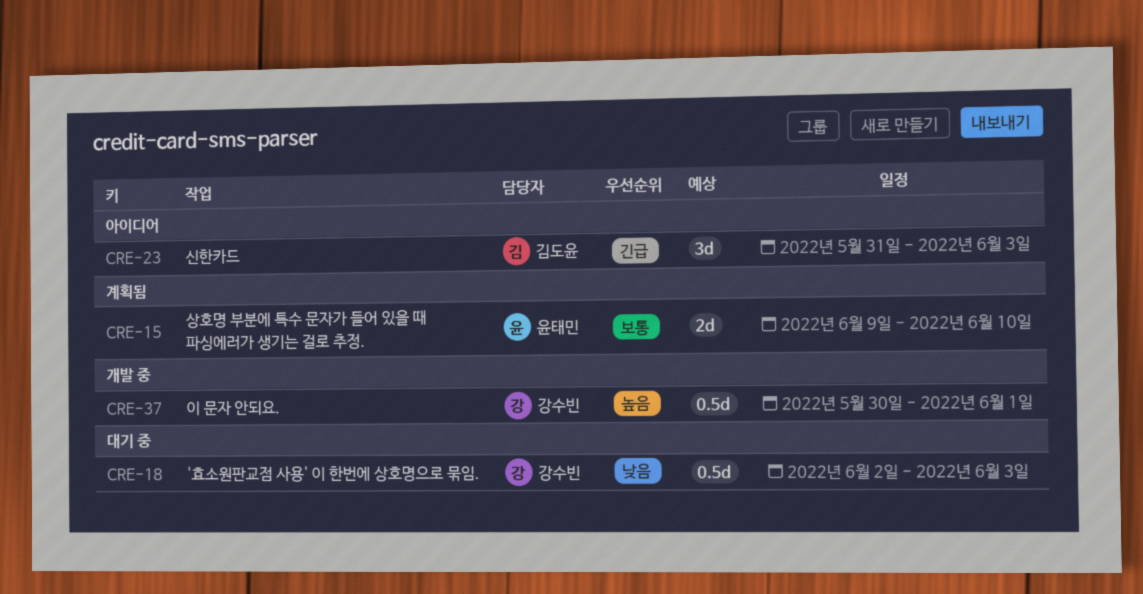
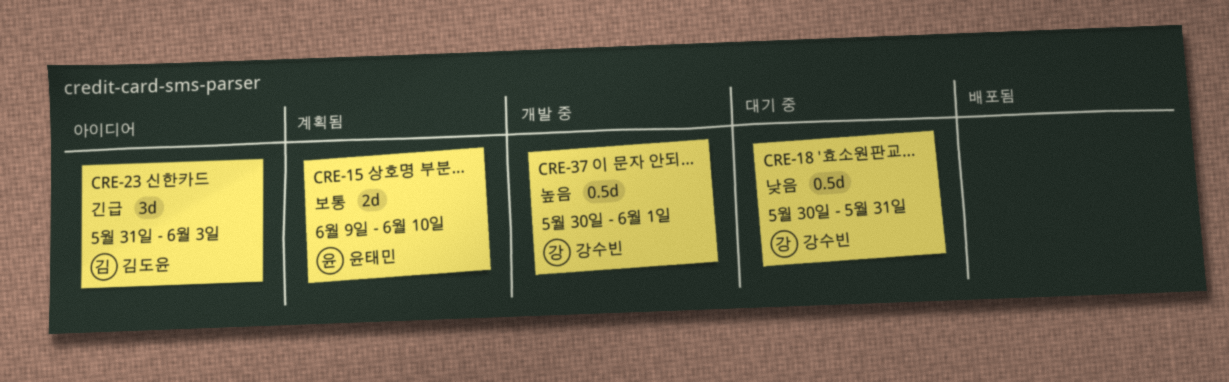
CRE-18, start: Jun 2 -> May 30
CRE-18, due: Jun 3 -> May 31

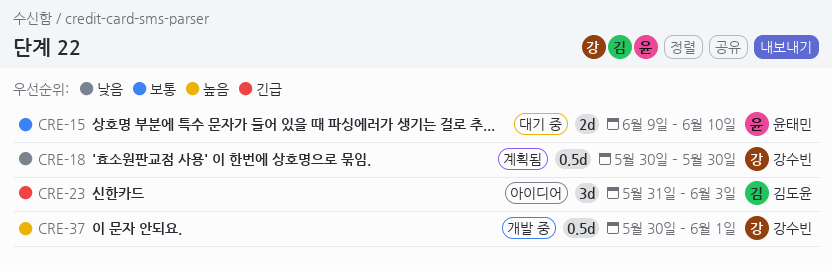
CRE-15, status: 계획됨 -> 대기 중
CRE-18, status: 대기 중 -> 계획됨
CRE-18, due: May 31 -> May 30

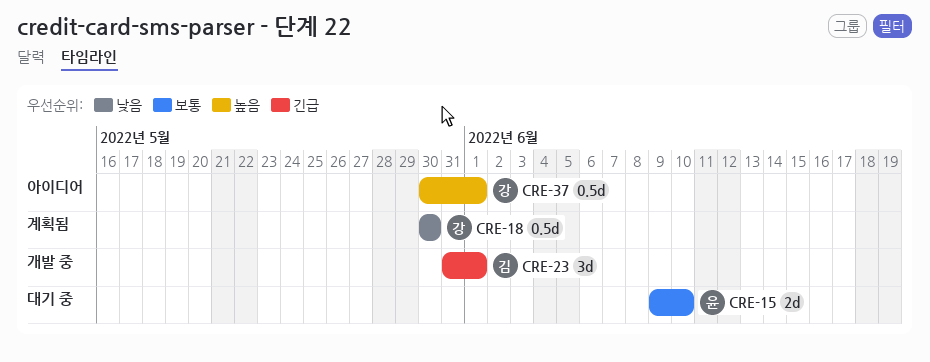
CRE-23, status: 아이디어 -> 개발 중
CRE-23, due: Jun 3 -> Jun 1
CRE-37, status: 개발 중 -> 아이디어

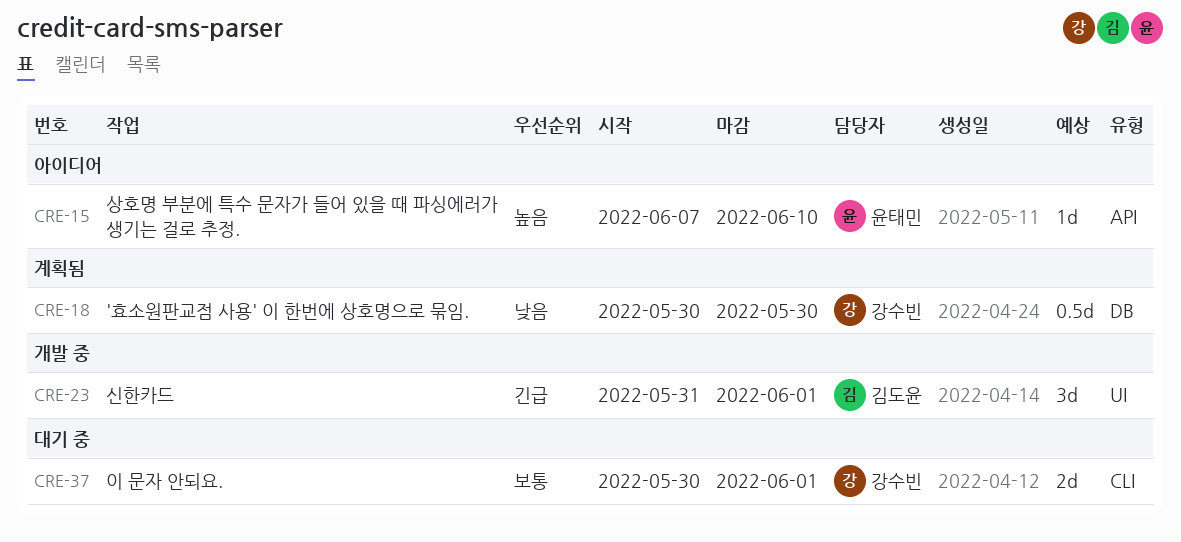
CRE-15, status: 대기 중 -> 아이디어
CRE-15, priority: 보통 -> 높음
CRE-15, estimate: 2d -> 1d
CRE-15, start: Jun 9 -> Jun 7
CRE-37, status: 아이디어 -> 대기 중
CRE-37, priority: 높음 -> 보통
CRE-37, estimate: 0.5d -> 2d

